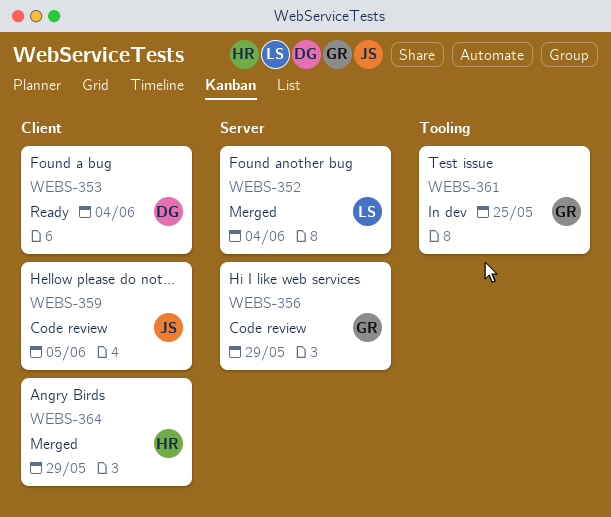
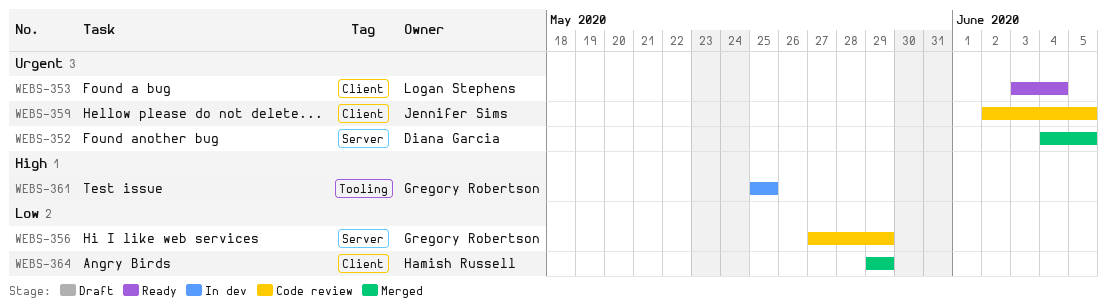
WEBS-352, owner: Logan Stephens -> Diana Garcia
WEBS-352, due: Jun 4 -> Jun 5
WEBS-353, owner: Diana Garcia -> Logan Stephens

